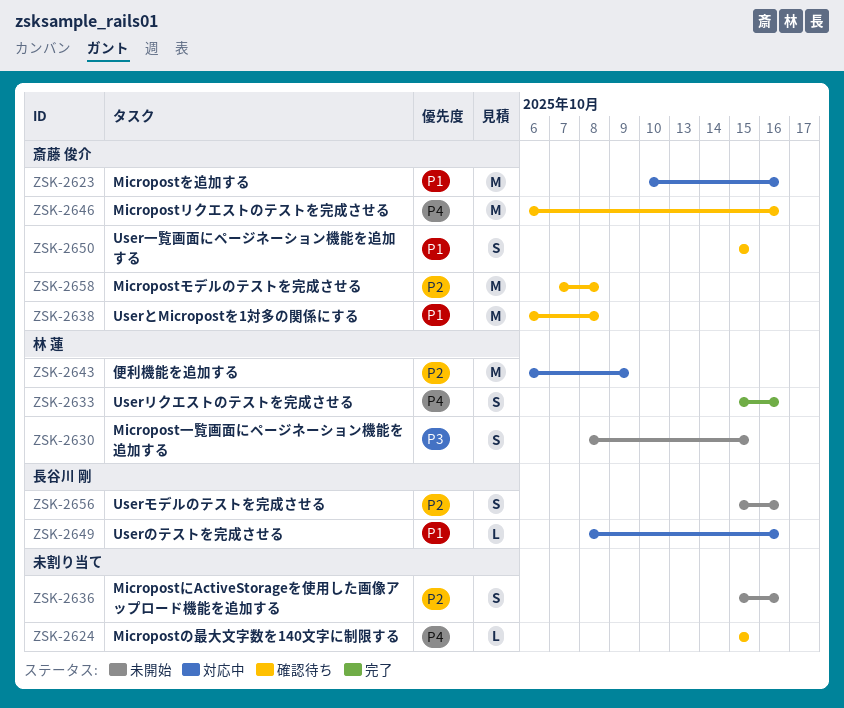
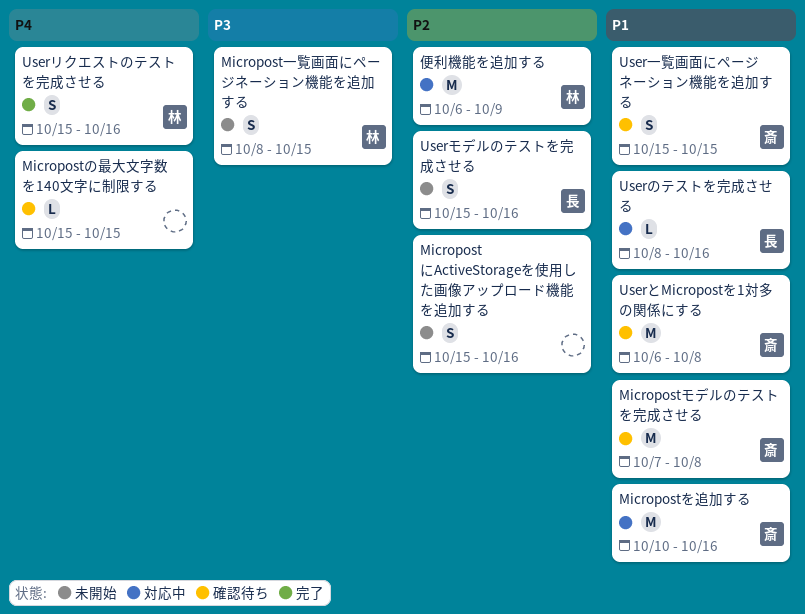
Micropostモデルのテストを完成させる, priority: P2 -> P1
Micropostリクエストのテストを完成させる: present -> none

